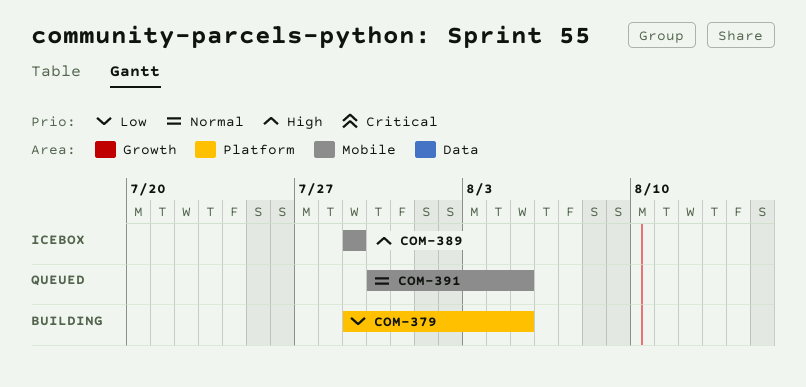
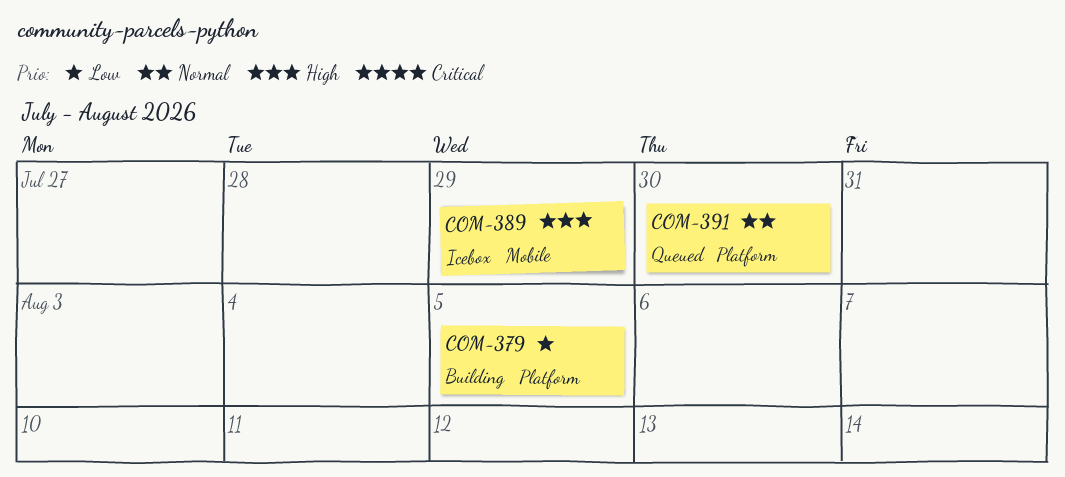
COM-391, label: Mobile -> Platform
COM-391, due: Aug 5 -> Jul 30

